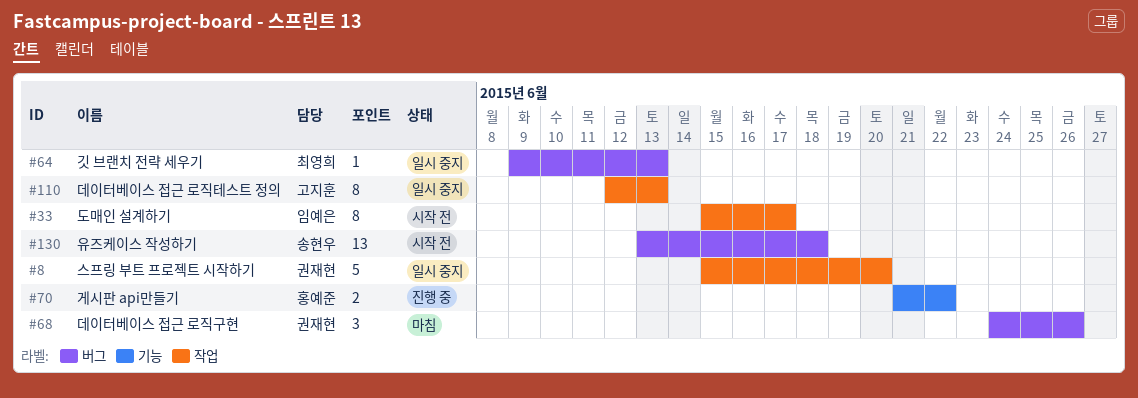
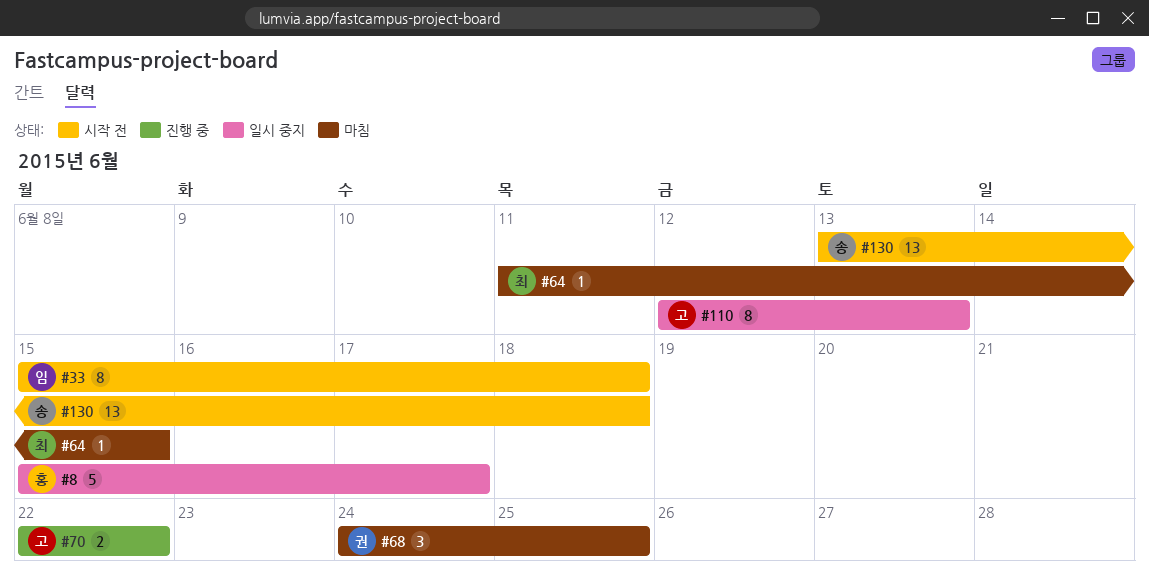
#8, owner: 권재현 -> 홍예준
#8, due: Jun 20 -> Jun 17
#33, due: Jun 17 -> Jun 18
#64, status: 일시 중지 -> 마침
#64, start: Jun 9 -> Jun 11
#64, due: Jun 13 -> Jun 15
#68, due: Jun 26 -> Jun 25
#70, owner: 홍예준 -> 고지훈
#70, start: Jun 21 -> Jun 22

